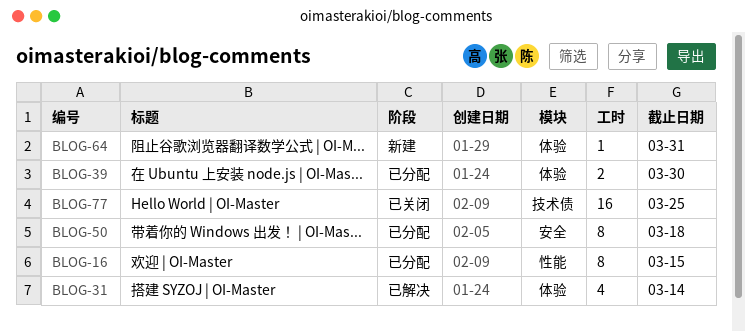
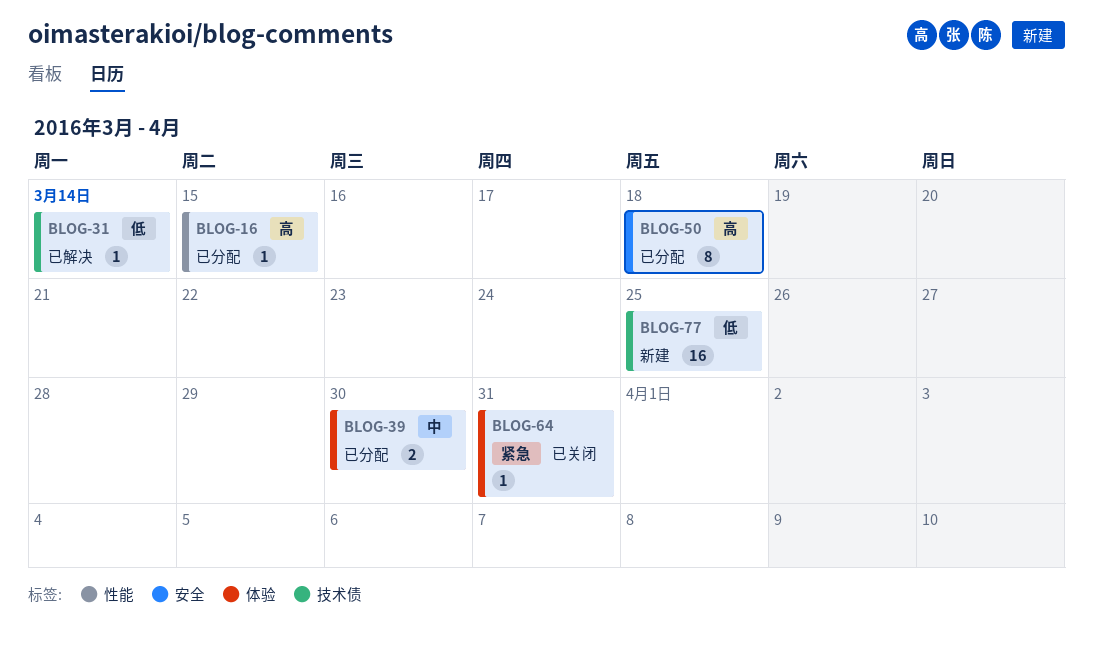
BLOG-16, estimate: 8 -> 1
BLOG-31, label: 体验 -> 技术债
BLOG-31, estimate: 4 -> 1
BLOG-64, status: 新建 -> 已关闭
BLOG-77, status: 已关闭 -> 新建

